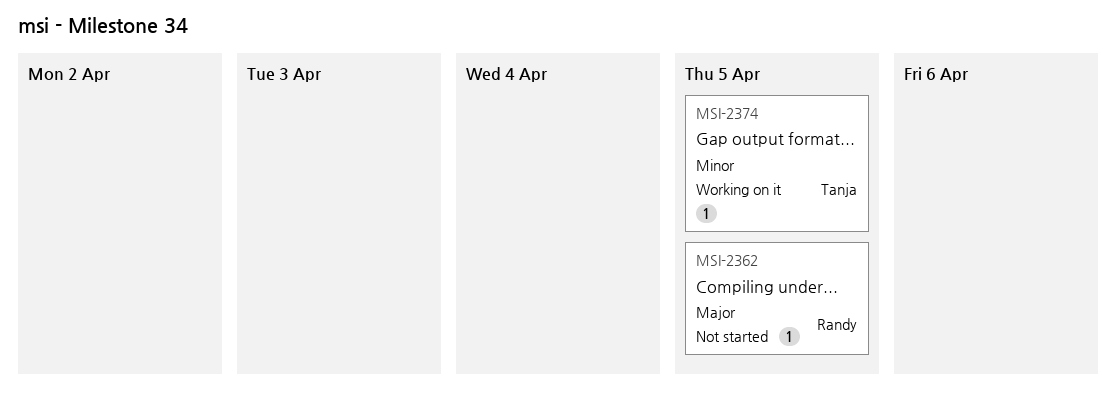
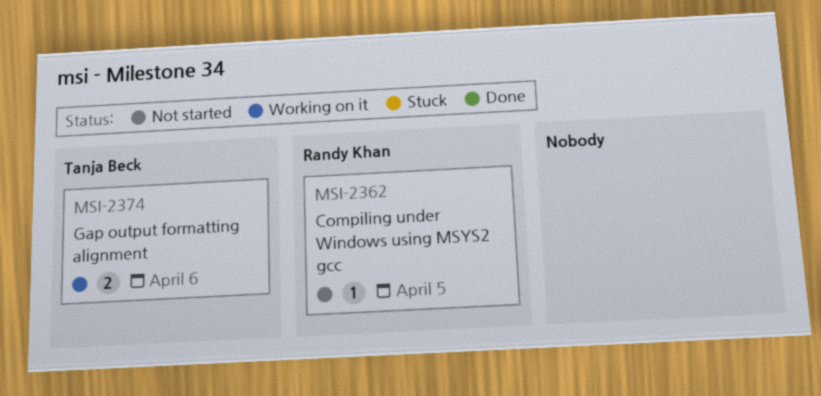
MSI-2374, estimate: 1 -> 2
MSI-2374, due: Apr 5 -> Apr 6

